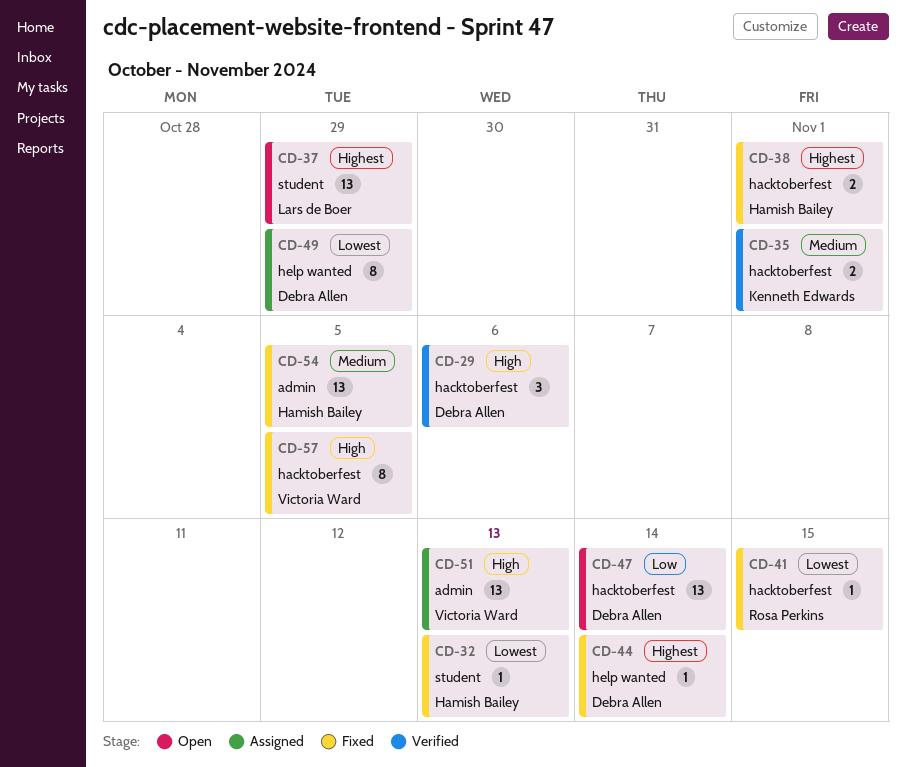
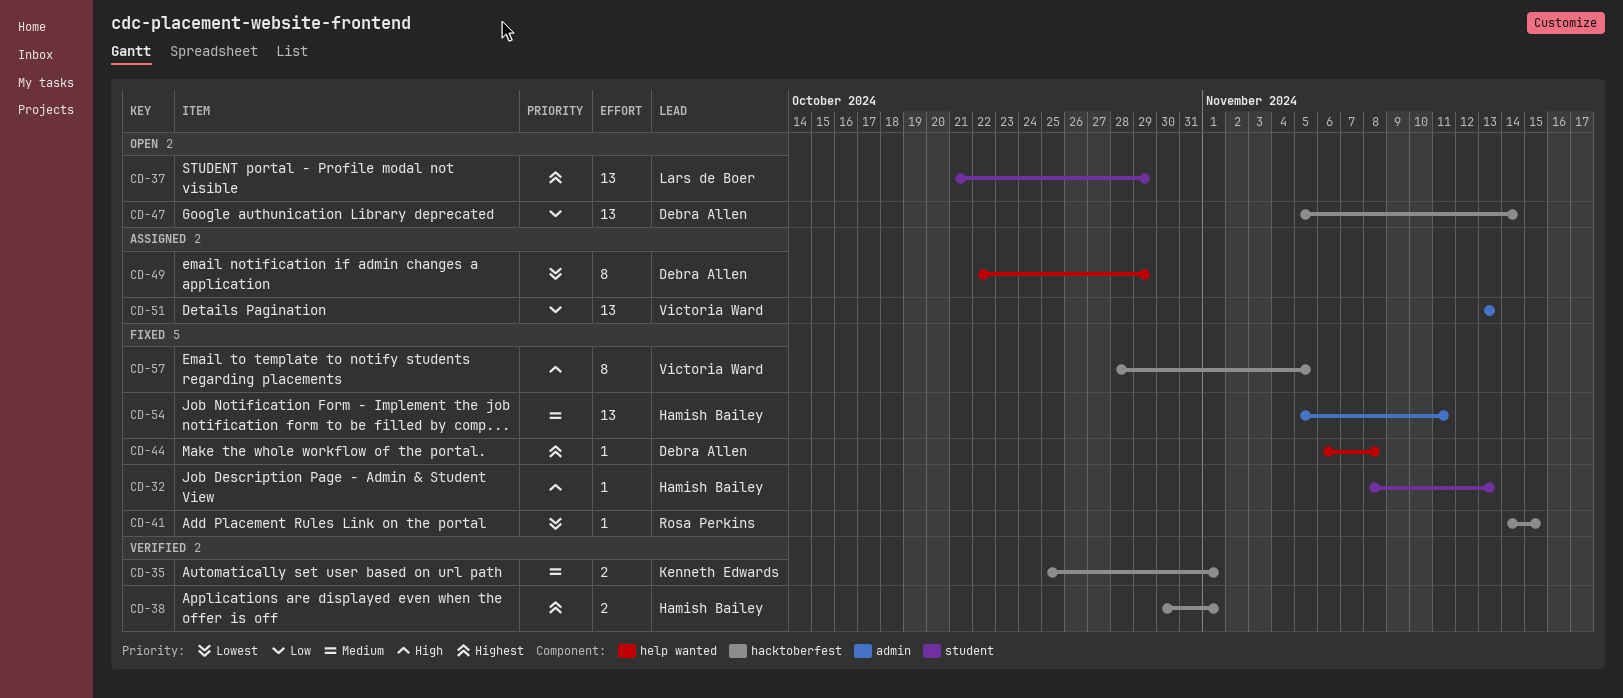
CD-29: present -> none
CD-32, priority: Lowest -> High
CD-38, status: Fixed -> Verified
CD-44, due: Nov 14 -> Nov 8
CD-51, priority: High -> Low
CD-54, due: Nov 5 -> Nov 11

